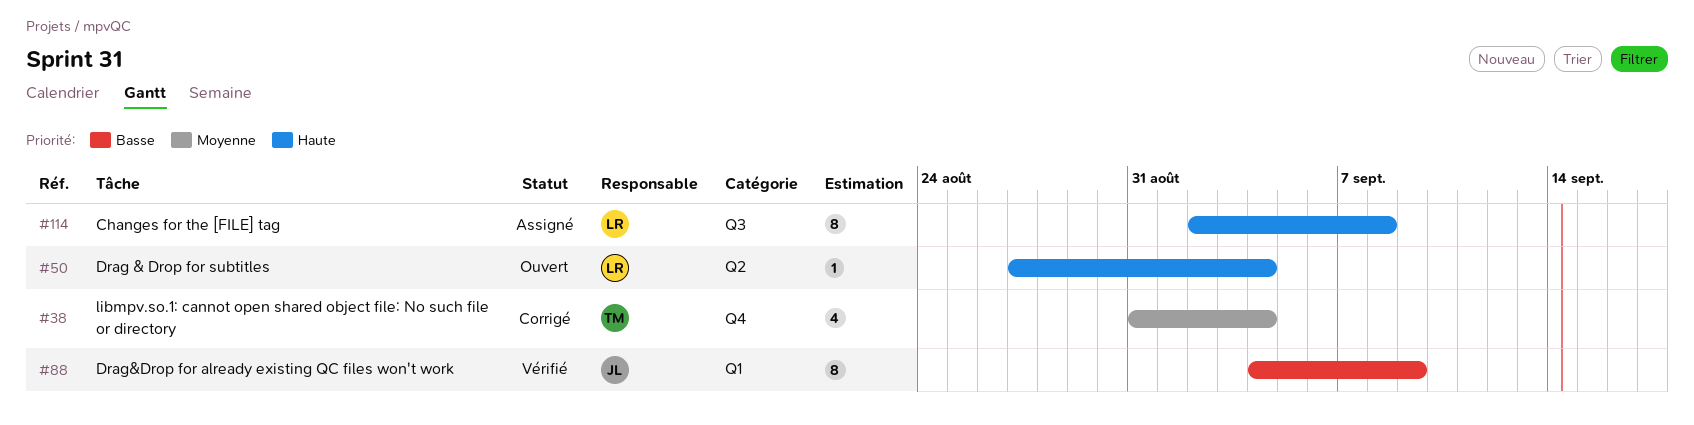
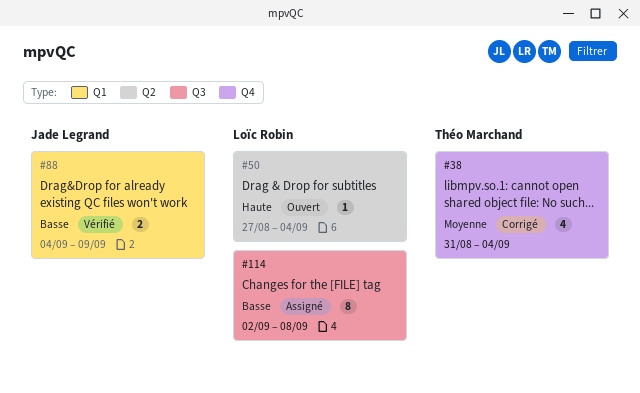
#88, estimate: 8 -> 2
#114, priority: Haute -> Basse

